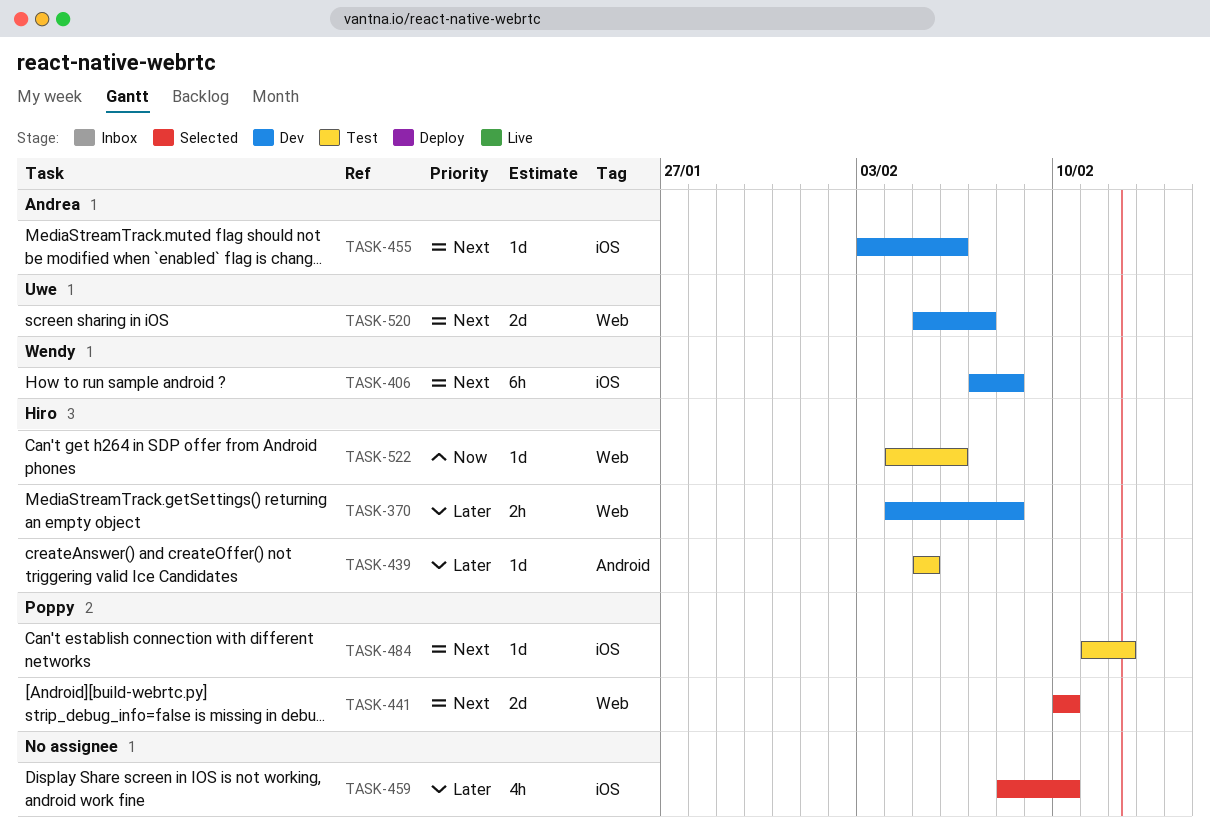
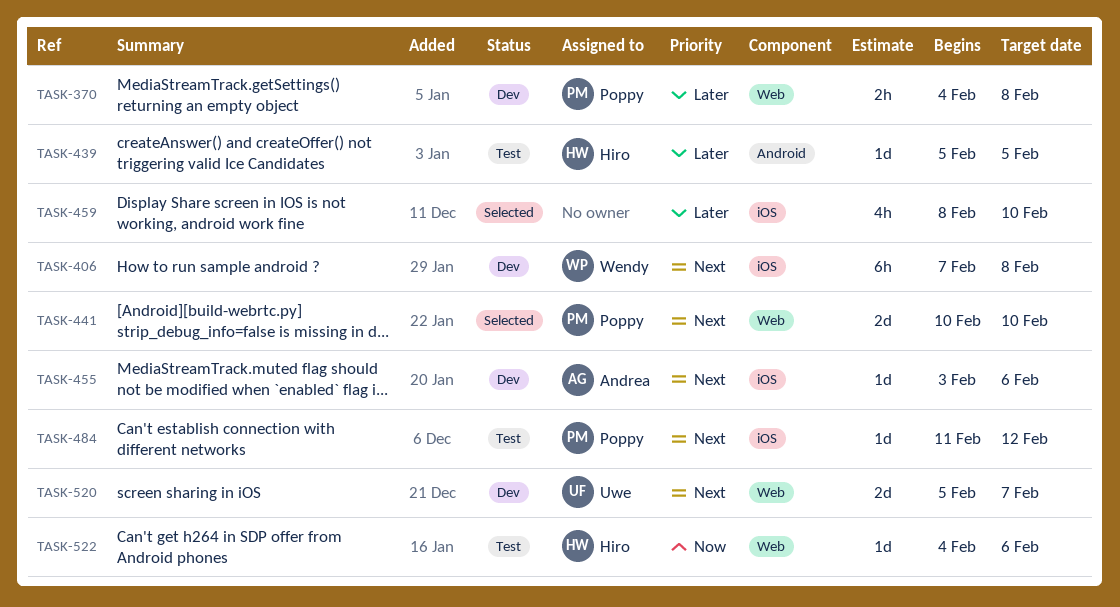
TASK-370, owner: Hiro -> Poppy

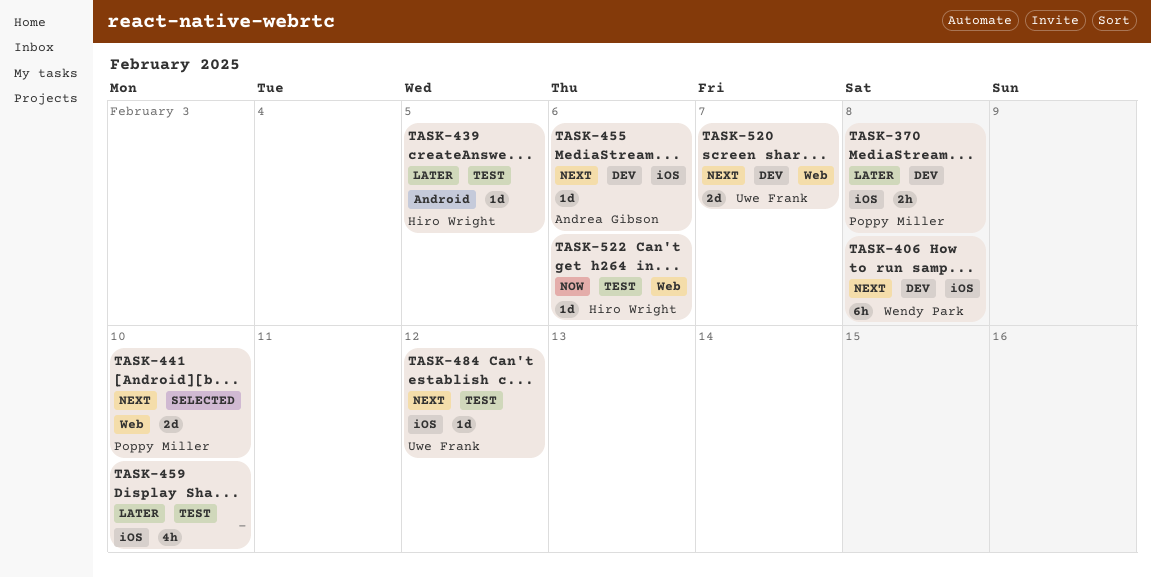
TASK-370, label: Web -> iOS
TASK-459, status: Selected -> Test
TASK-484, owner: Poppy Miller -> Uwe Frank

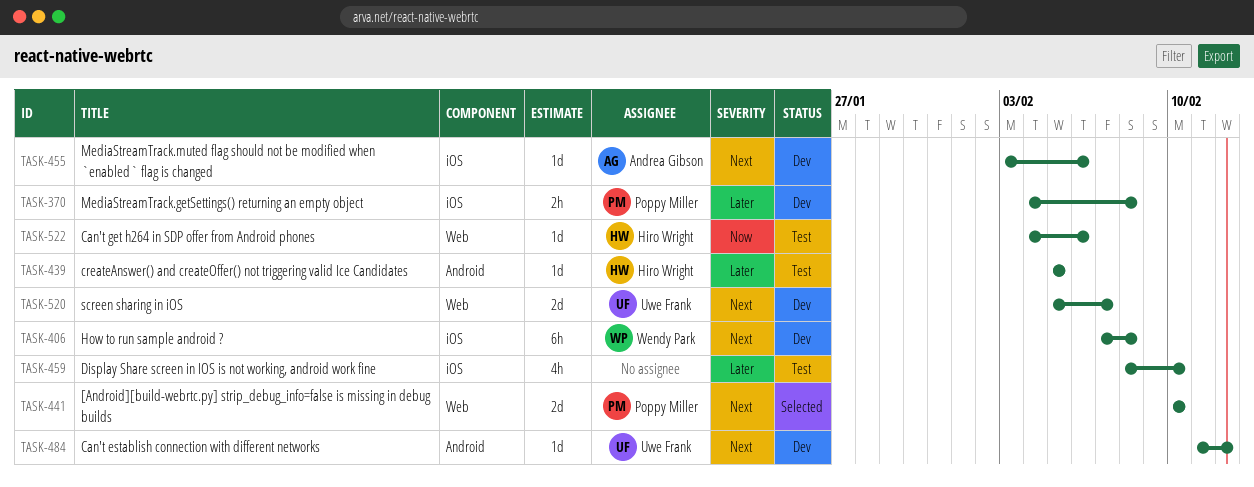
TASK-484, status: Test -> Dev
TASK-484, label: iOS -> Android

